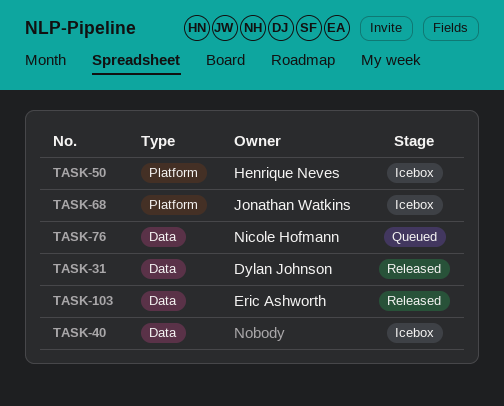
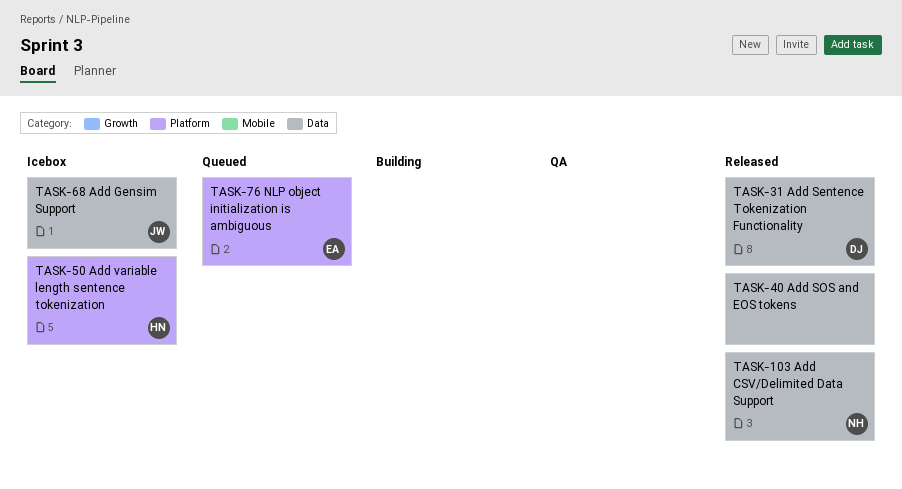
TASK-40, status: Icebox -> Released
TASK-68, label: Platform -> Data
TASK-76, owner: Nicole Hofmann -> Eric Ashworth
TASK-76, label: Data -> Platform
TASK-103, owner: Eric Ashworth -> Nicole Hofmann

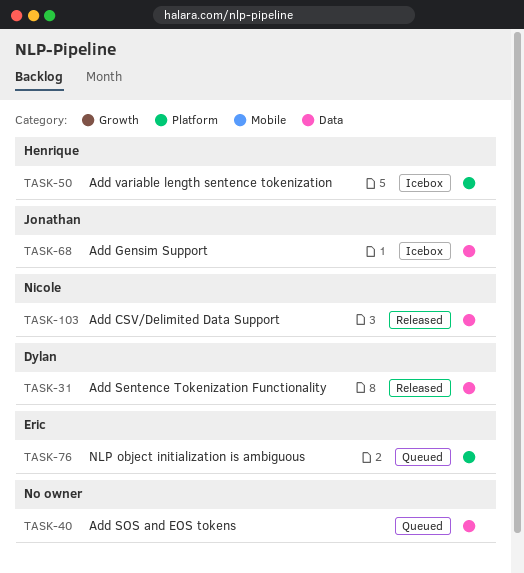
TASK-40, status: Released -> Queued

